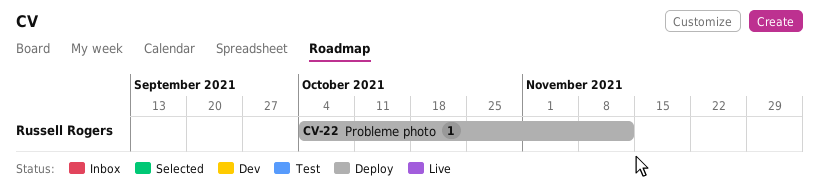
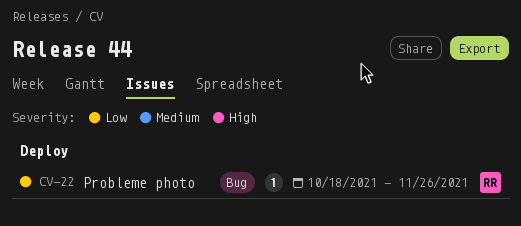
CV-22, start: Oct 4 -> Oct 18
CV-22, due: Nov 12 -> Nov 26

